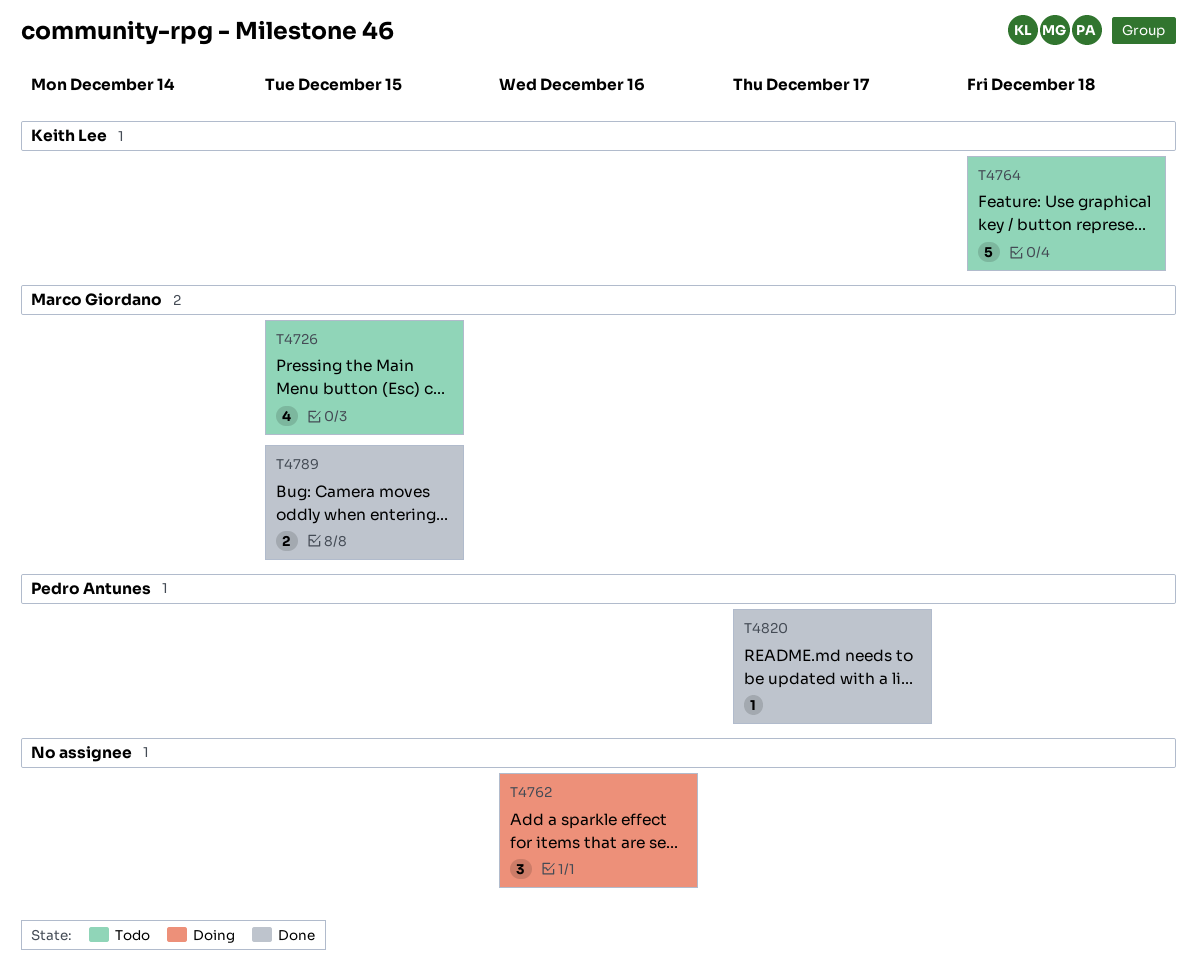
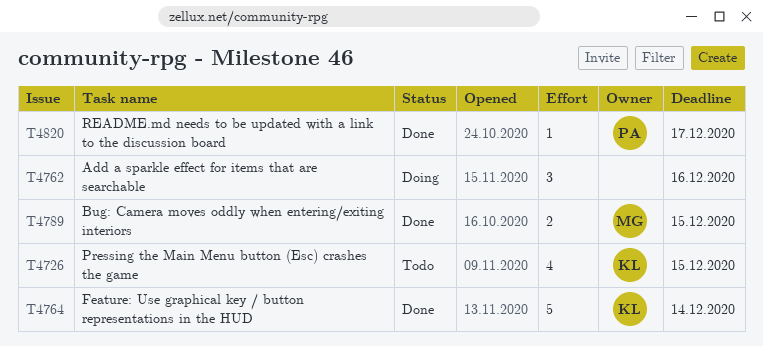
T4726, owner: Marco Giordano -> Keith Lee
T4764, status: Todo -> Done
T4764, due: Dec 18 -> Dec 14

